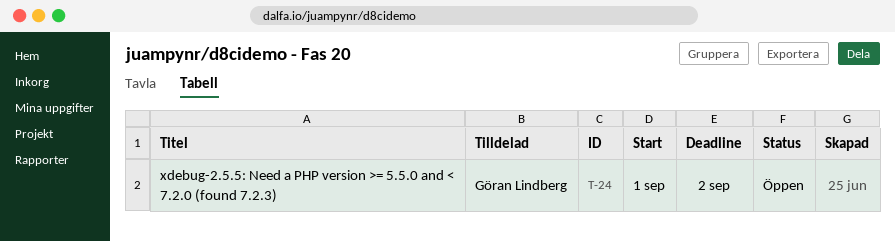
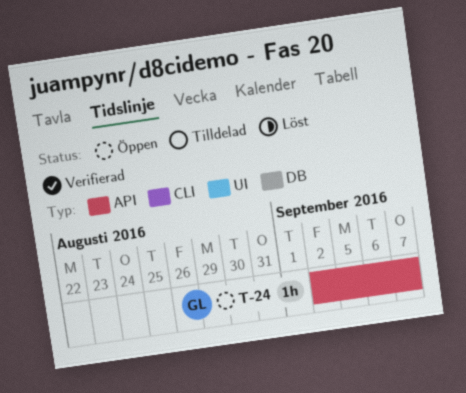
T-24, start: Sep 1 -> Sep 2
T-24, due: Sep 2 -> Sep 7

